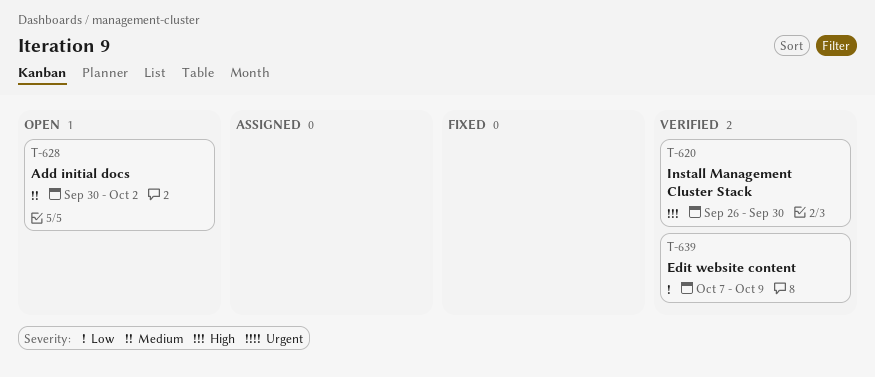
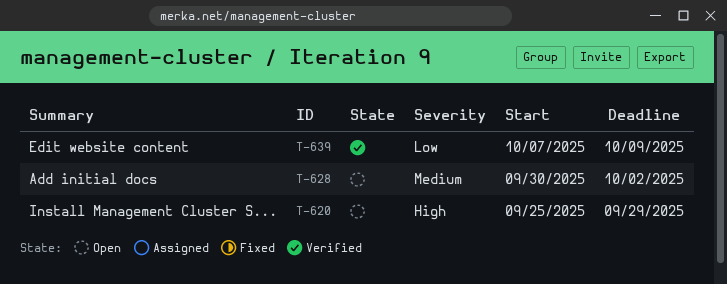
T-620, status: Verified -> Open
T-620, start: Sep 26 -> Sep 25
T-620, due: Sep 30 -> Sep 29

